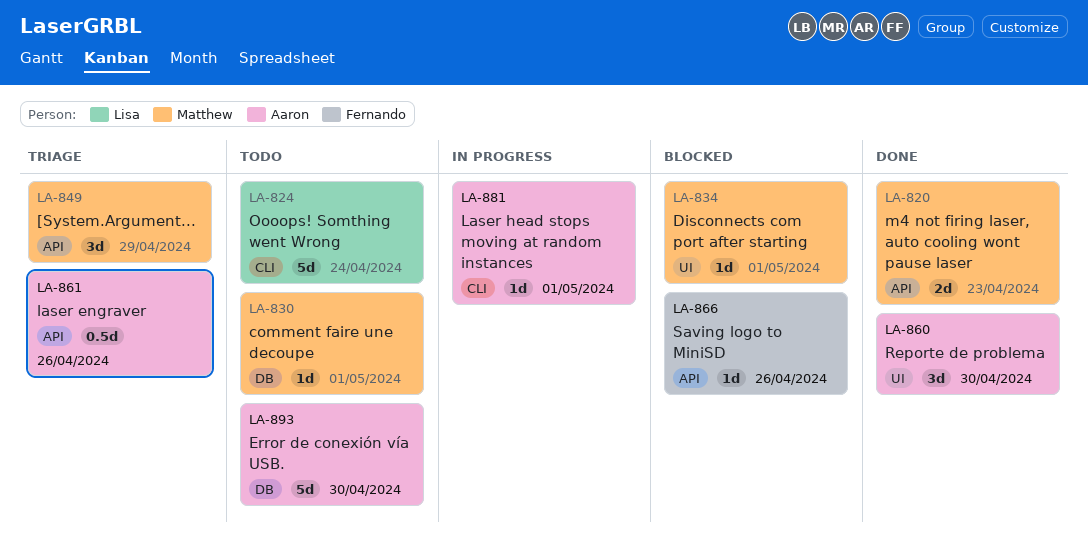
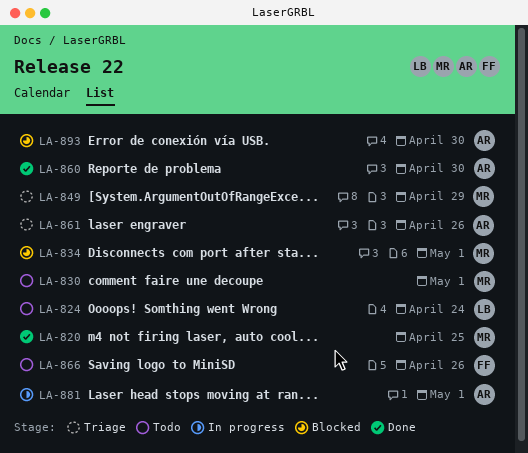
LA-820, due: Apr 23 -> Apr 25
LA-866, status: Blocked -> Todo
LA-893, status: Todo -> Blocked

